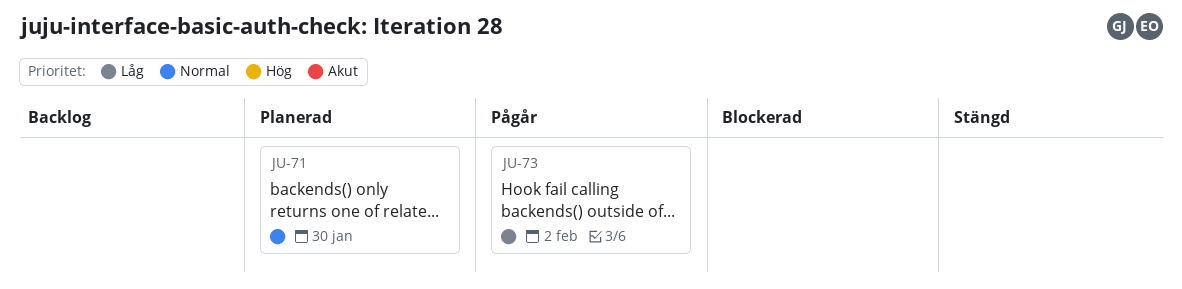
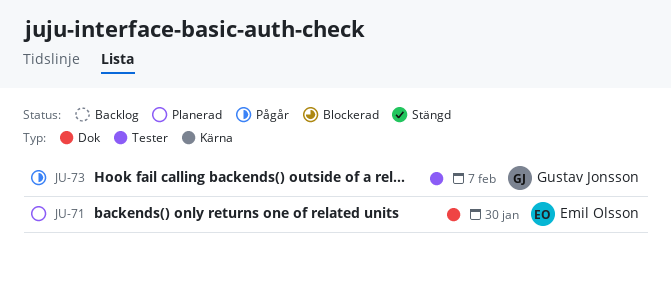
JU-73, due: Feb 2 -> Feb 7

